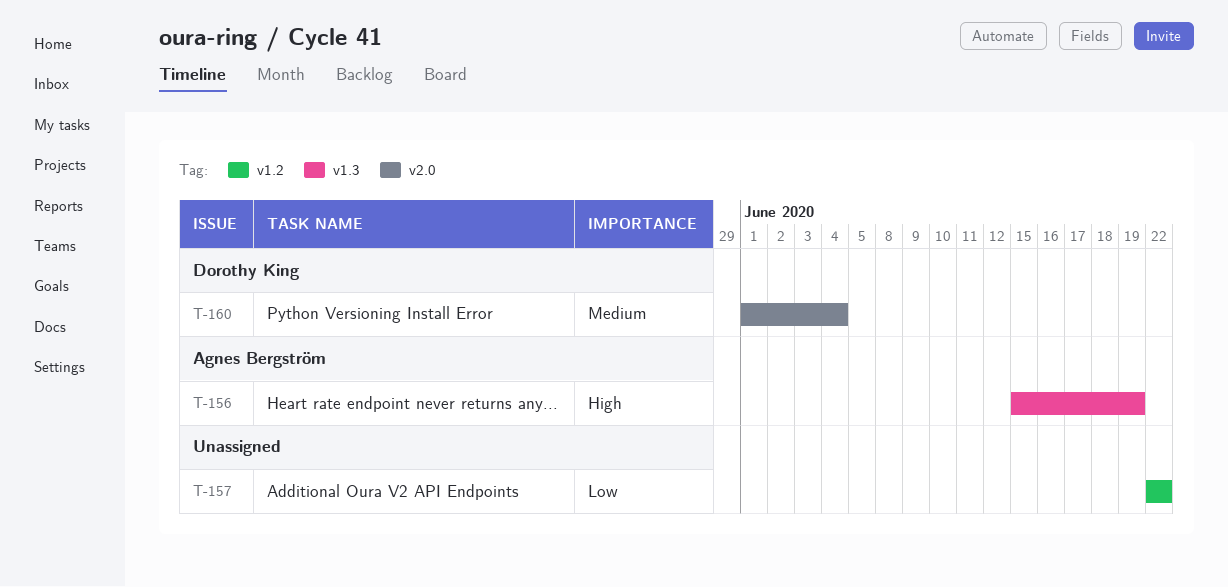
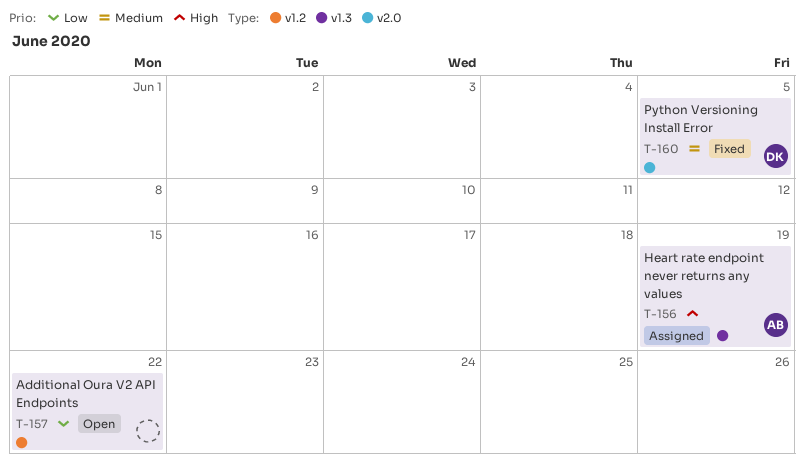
T-160, due: Jun 4 -> Jun 5

